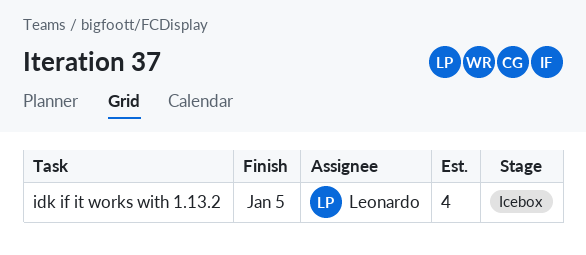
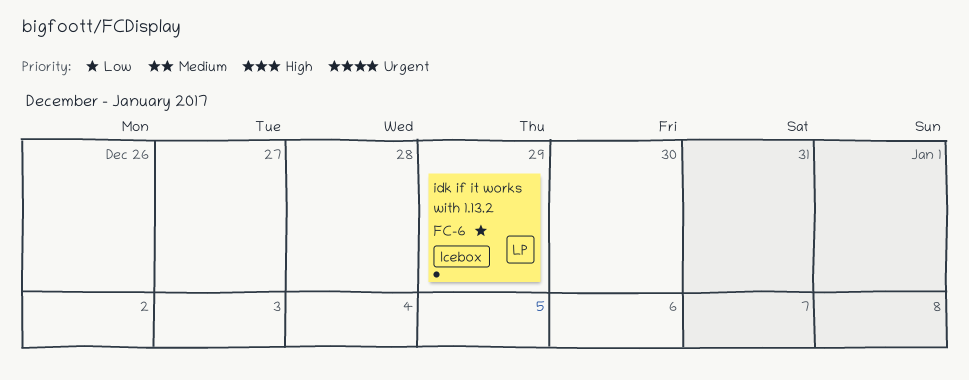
idk if it works with 1.13.2, estimate: 4 -> 1
idk if it works with 1.13.2, due: Jan 5 -> Dec 29

